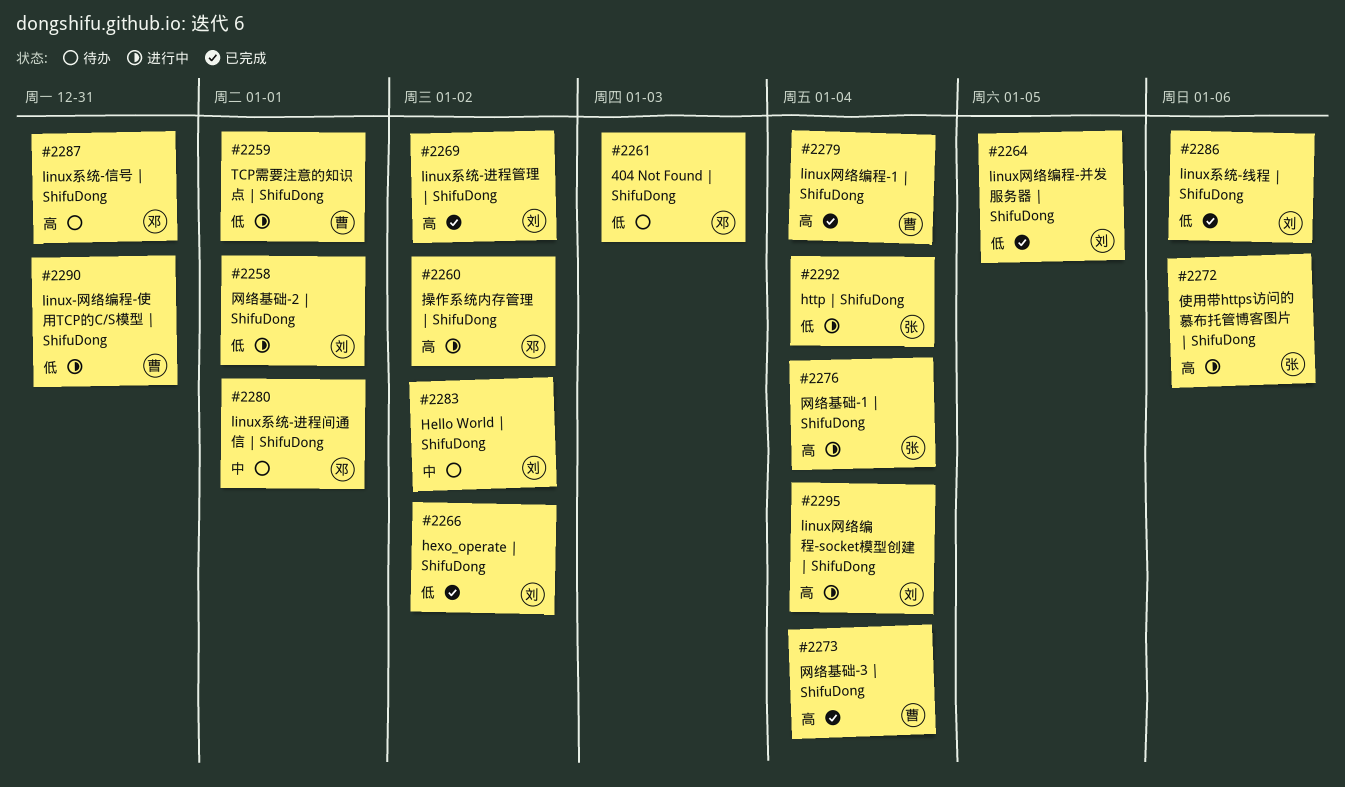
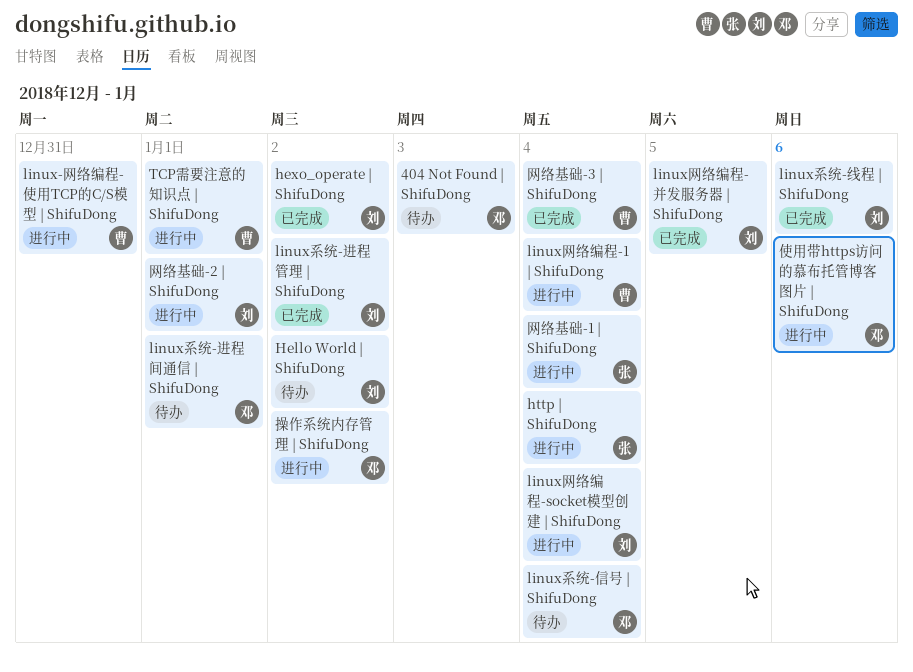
linux系统-信号 | ShifuDong, due: Dec 31 -> Jan 4
linux网络编程-1 | ShifuDong, status: 已完成 -> 进行中
使用带https访问的慕布托管博客图片 | ShifuDong, owner: 张 -> 邓

